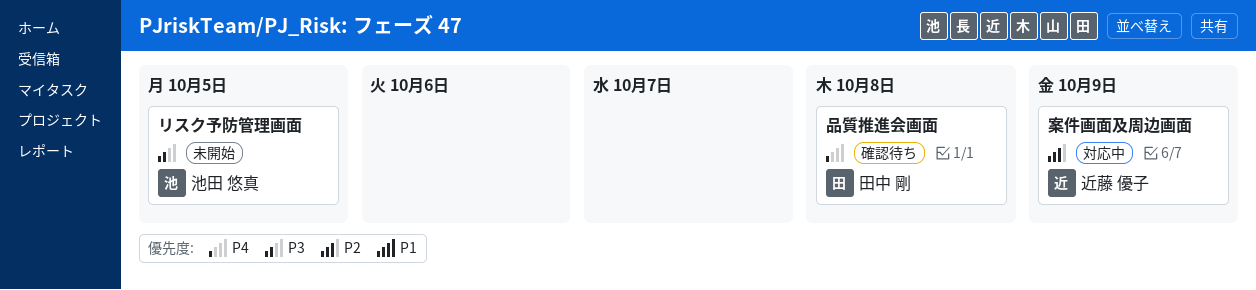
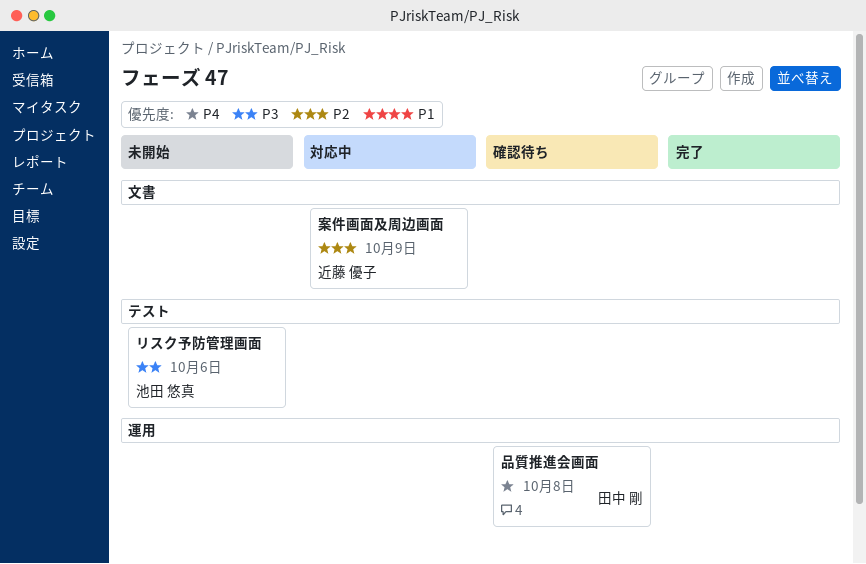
リスク予防管理画面, due: Oct 5 -> Oct 6

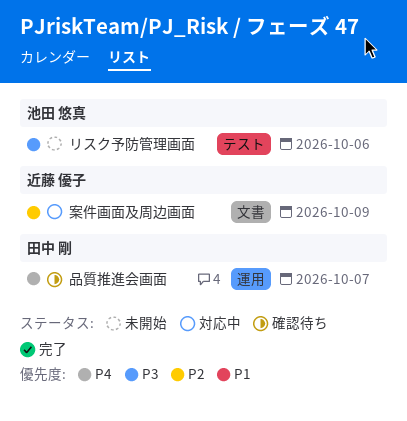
品質推進会画面, due: Oct 8 -> Oct 7

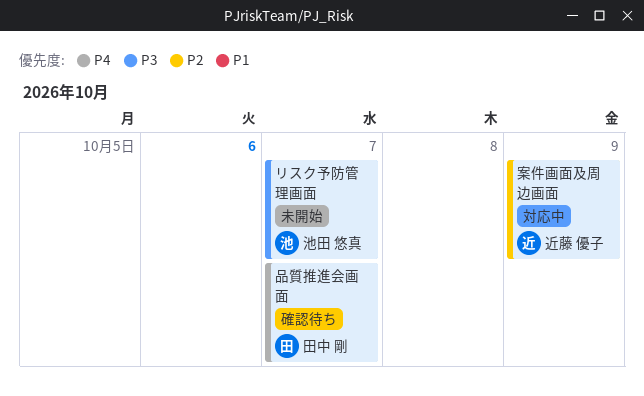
リスク予防管理画面, due: Oct 6 -> Oct 7

